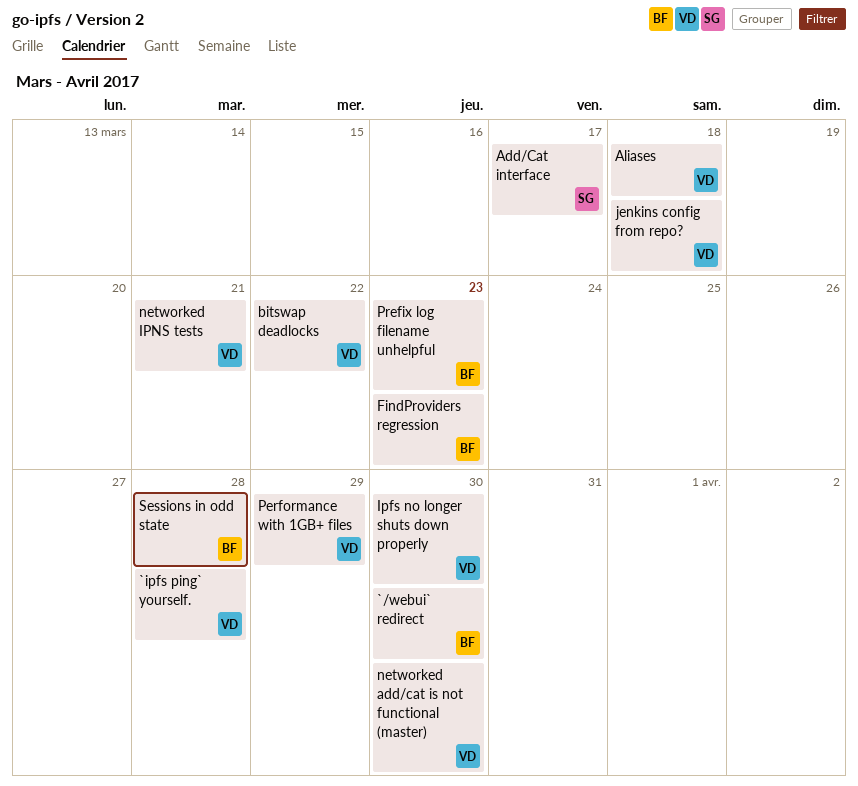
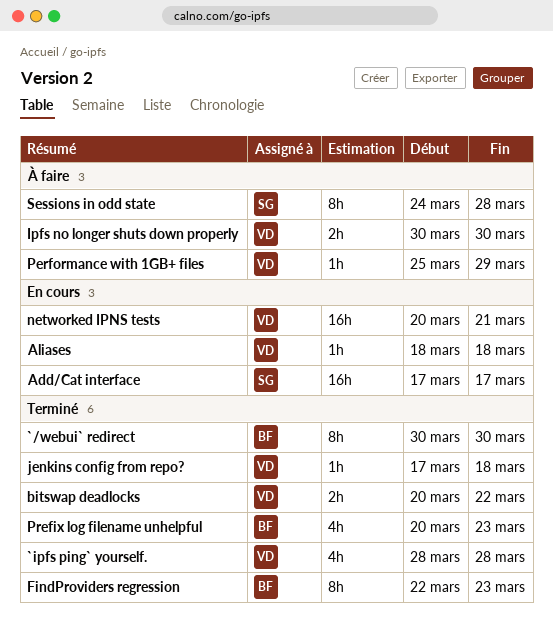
networked add/cat is not functional (master): present -> none
Sessions in odd state, owner: BF -> SG

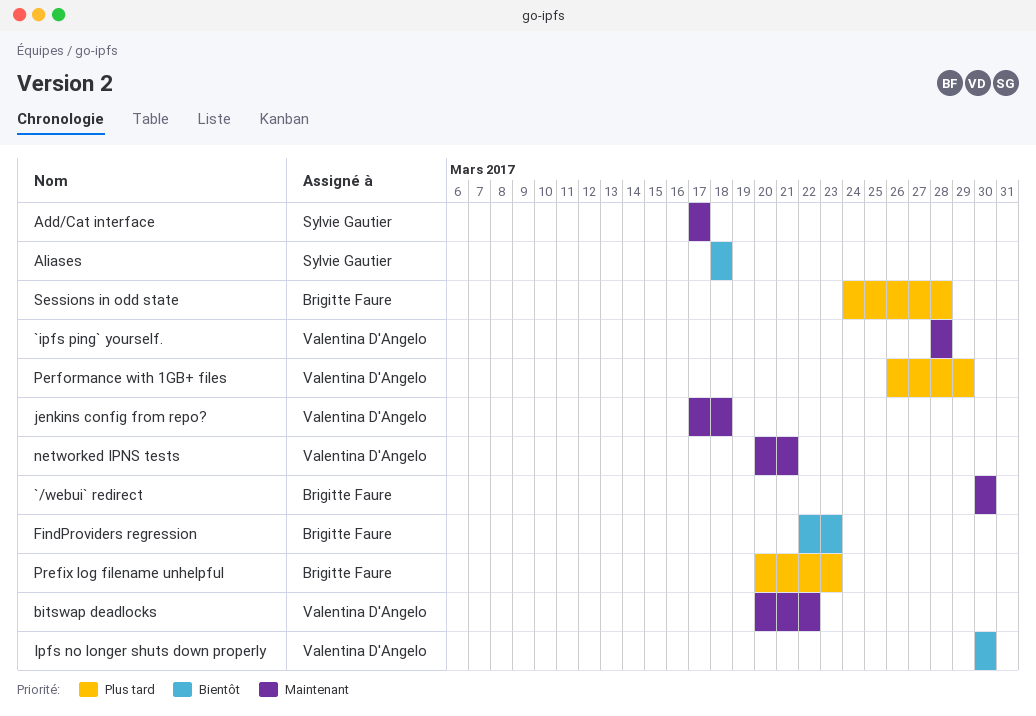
Aliases, owner: Valentina D'Angelo -> Sylvie Gautier
Performance with 1GB+ files, start: Mar 25 -> Mar 26
Sessions in odd state, owner: Sylvie Gautier -> Brigitte Faure

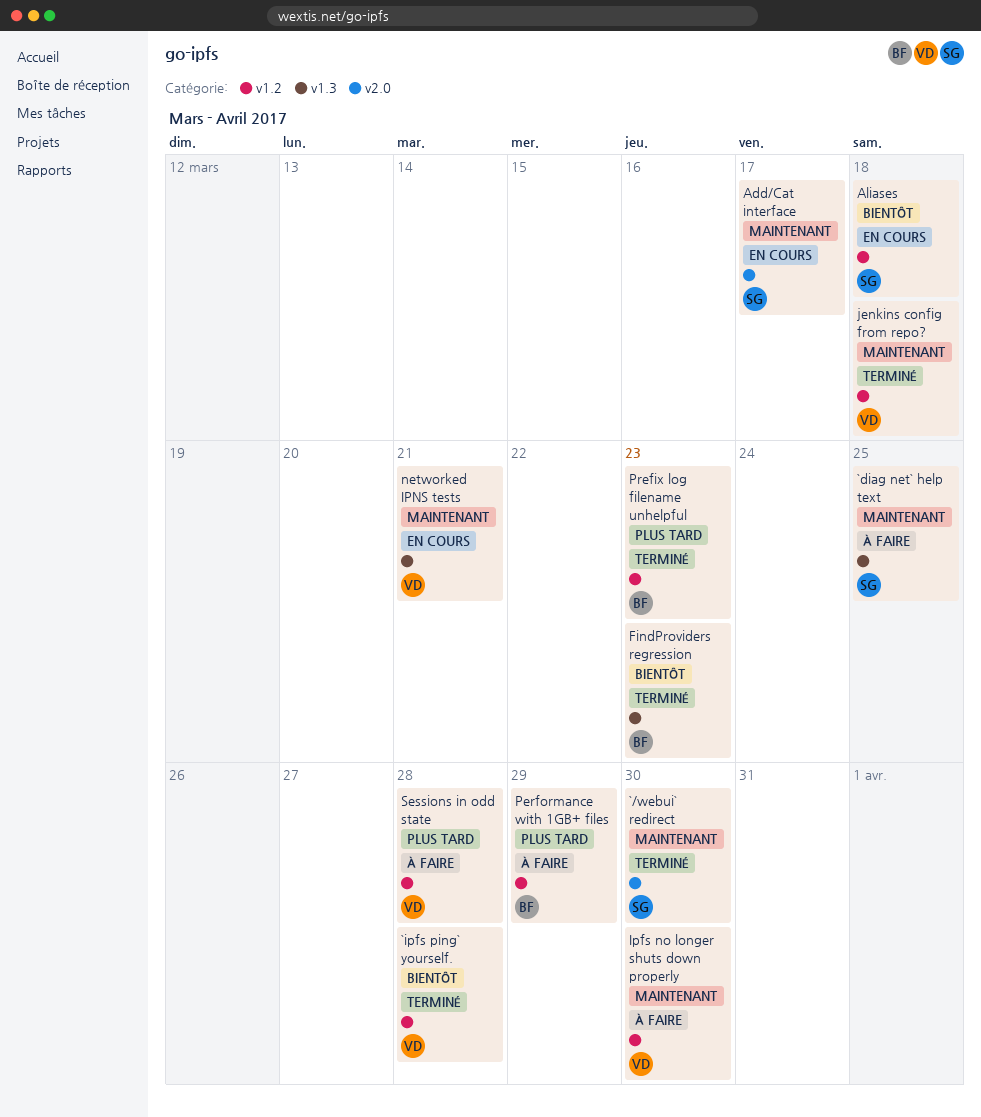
`/webui` redirect, owner: Brigitte Faure -> Sylvie Gautier
`diag net` help text: none -> present
`ipfs ping` yourself., priority: Maintenant -> Bientôt
bitswap deadlocks: present -> none
Ipfs no longer shuts down properly, priority: Bientôt -> Maintenant
Performance with 1GB+ files, owner: Valentina D'Angelo -> Brigitte Faure
Sessions in odd state, owner: Brigitte Faure -> Valentina D'Angelo

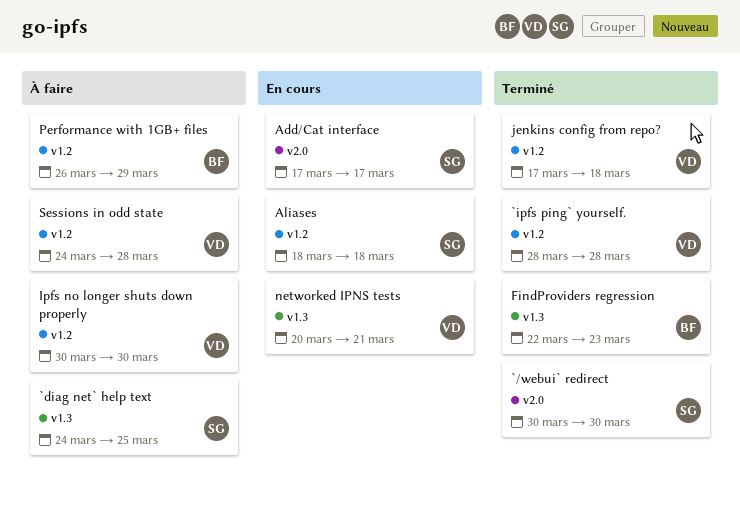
Prefix log filename unhelpful: present -> none

